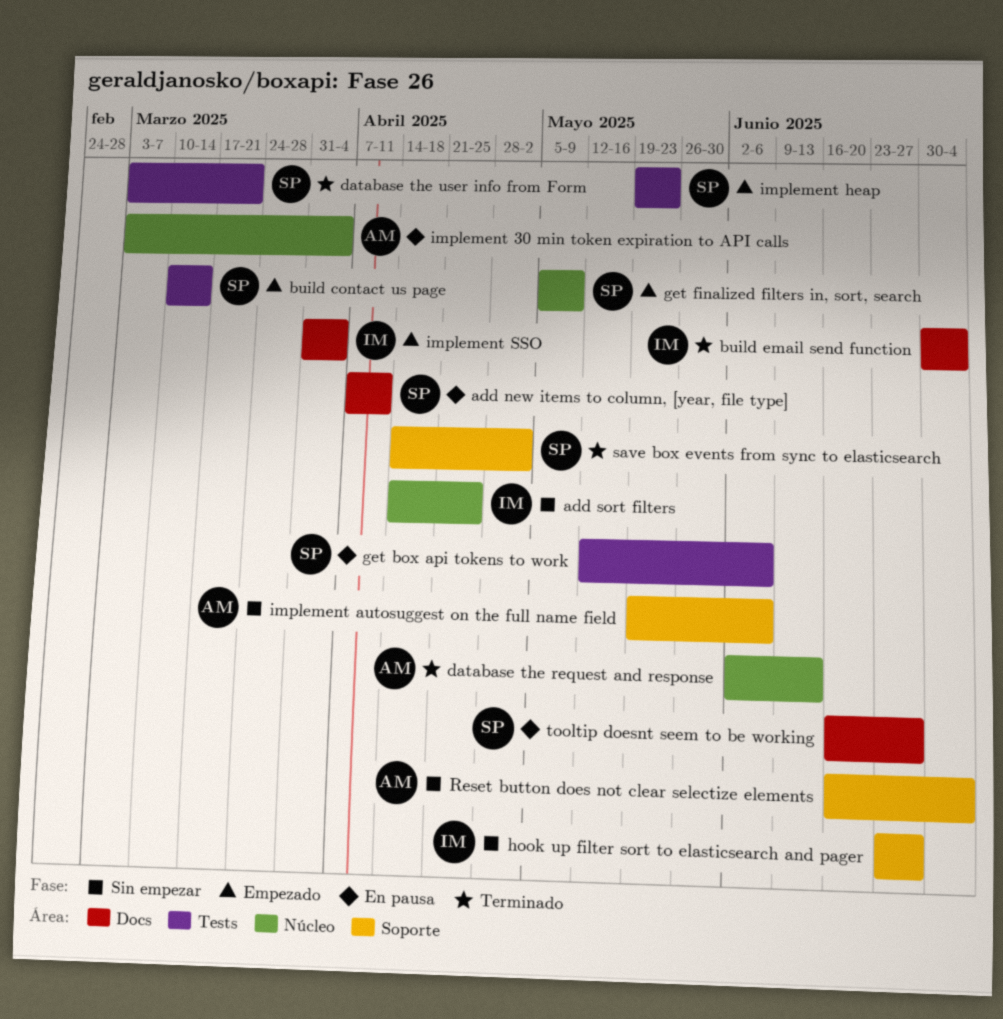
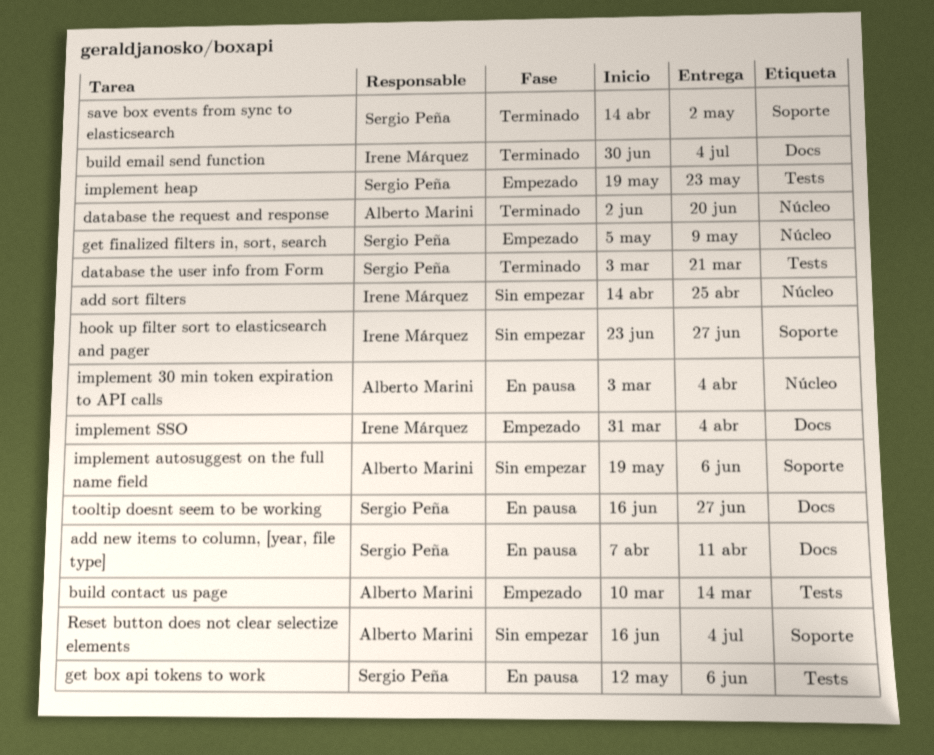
build contact us page, owner: Sergio Peña -> Alberto Marini
database the request and response, due: Jun 13 -> Jun 20

